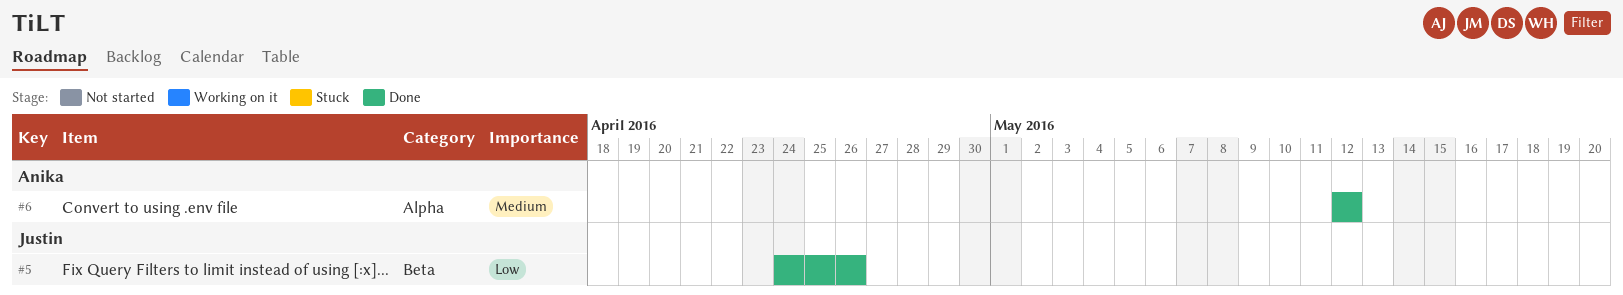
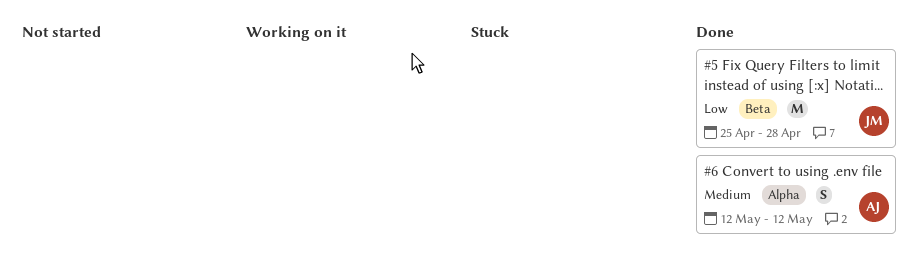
#5, start: Apr 24 -> Apr 25
#5, due: Apr 26 -> Apr 28

